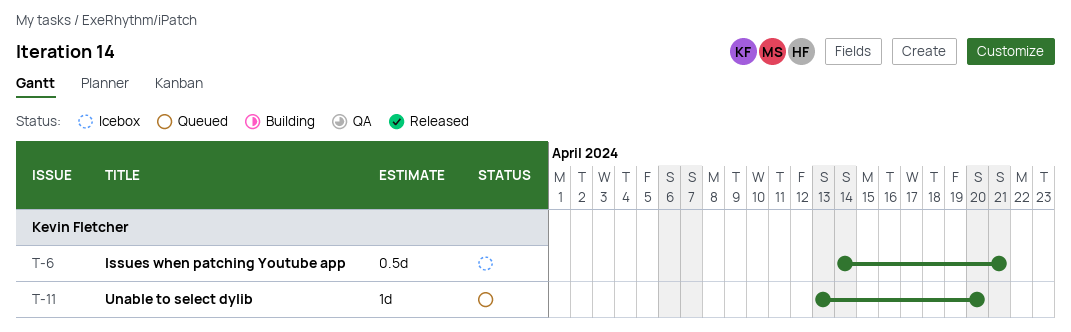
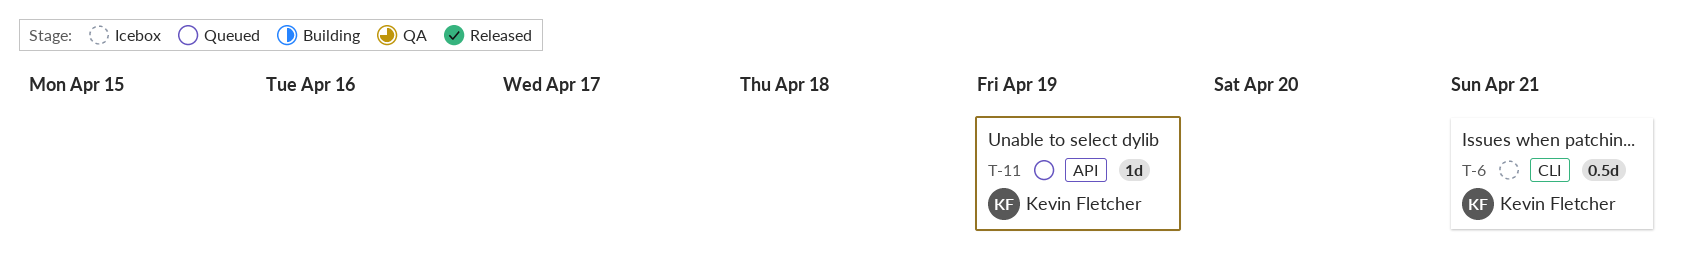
T-11, due: Apr 20 -> Apr 19

